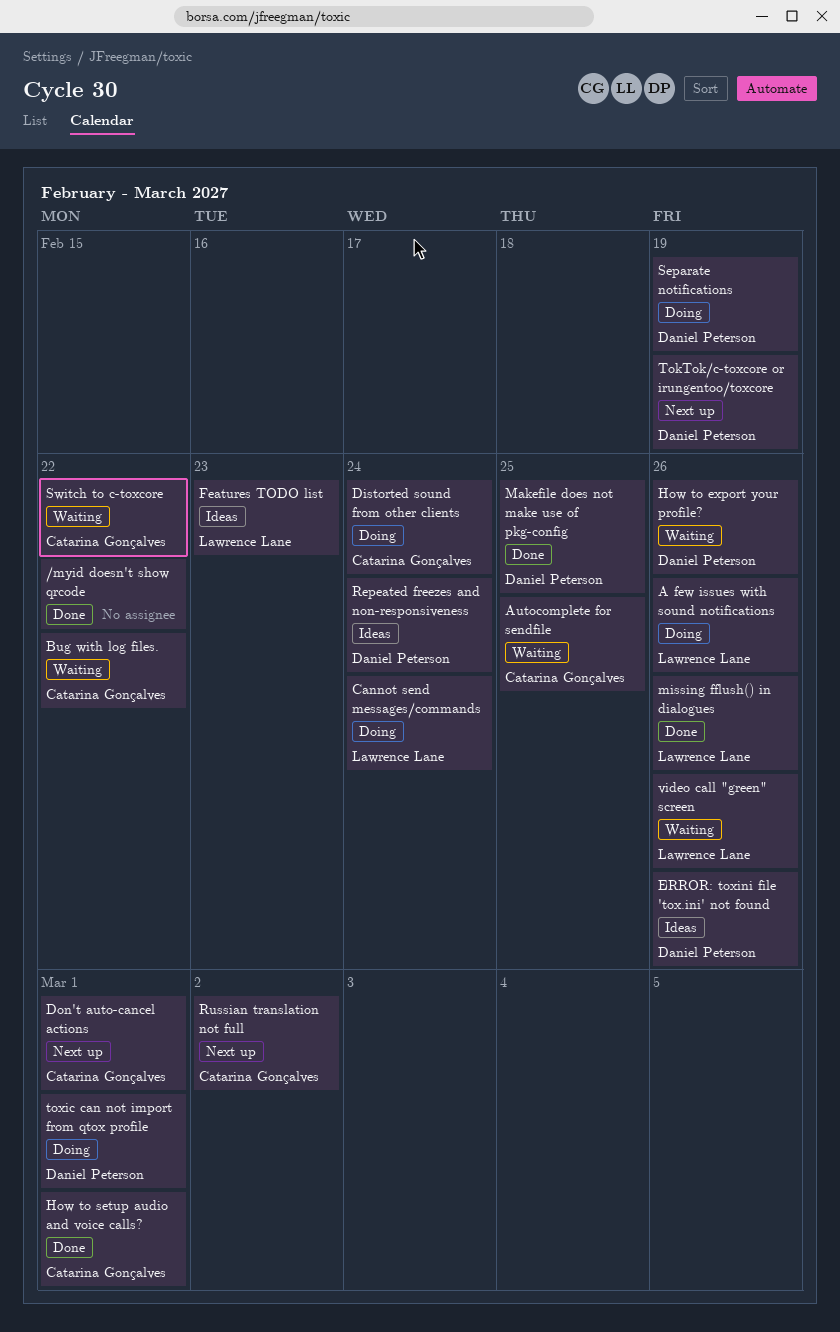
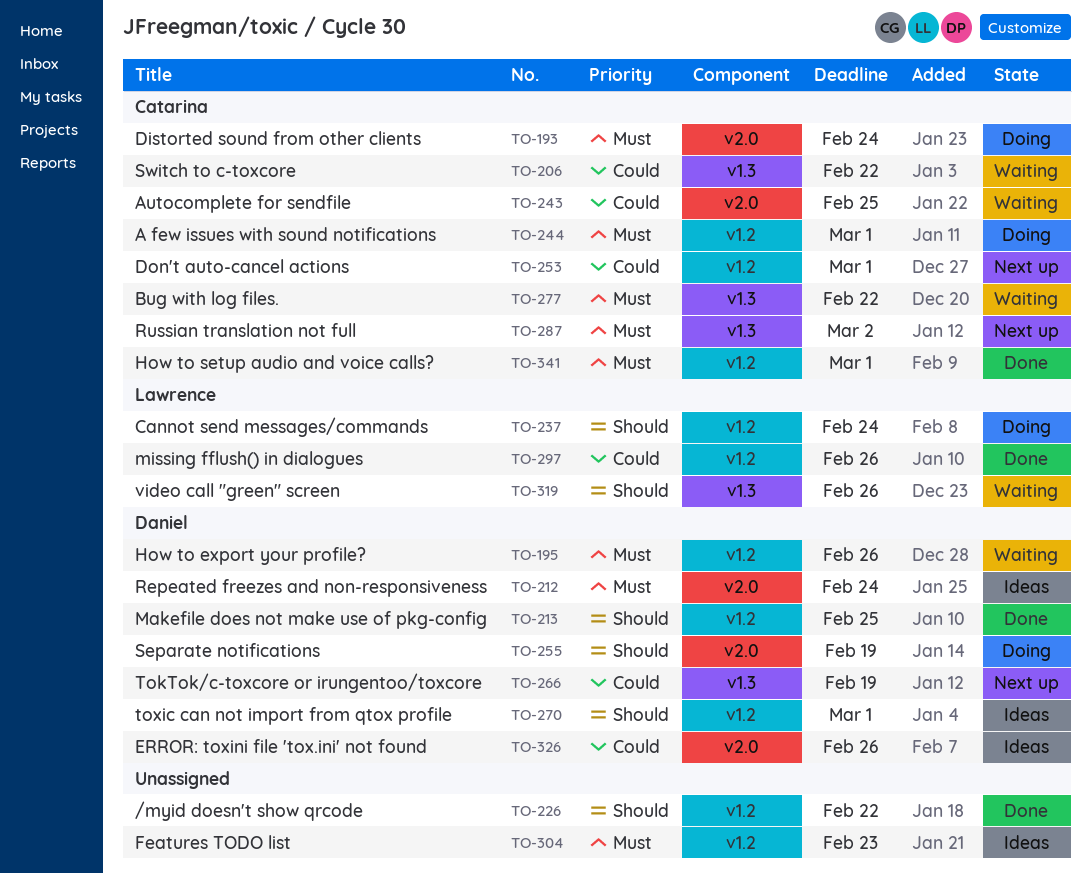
A few issues with sound notifications, owner: Lawrence Lane -> Catarina Gonçalves
A few issues with sound notifications, due: Feb 26 -> Mar 1
Features TODO list, owner: Lawrence Lane -> none
toxic can not import from qtox profile, status: Doing -> Ideas

